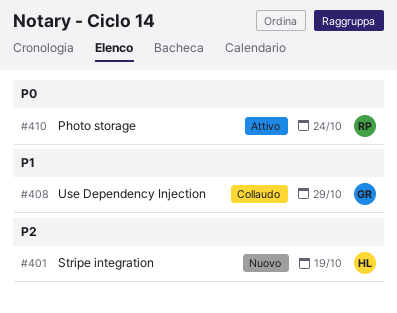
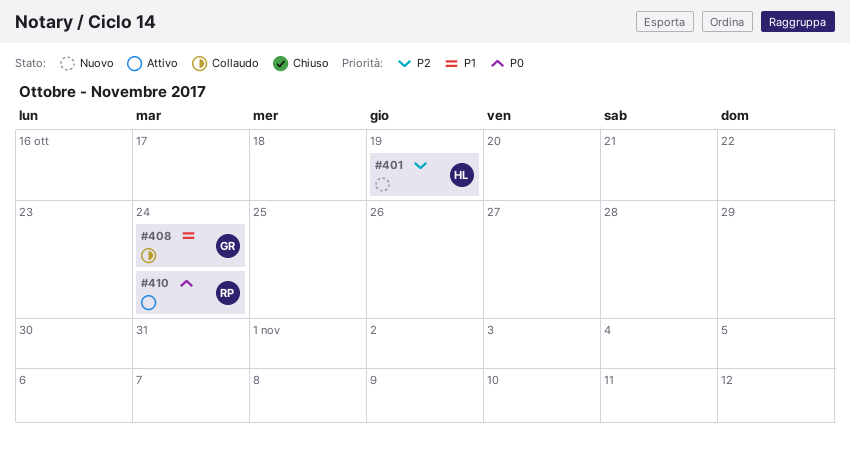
#408, due: Oct 29 -> Oct 24

